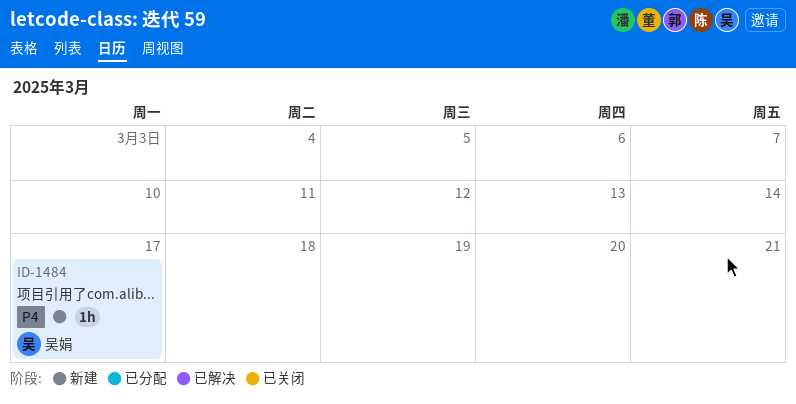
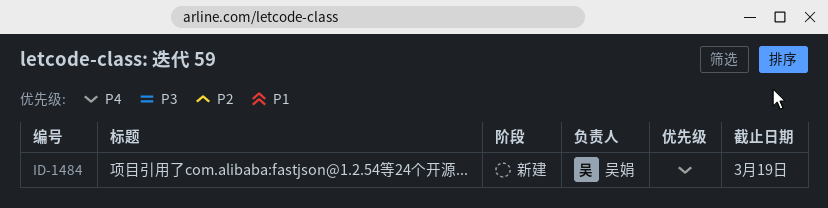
ID-1484, due: Mar 17 -> Mar 19

